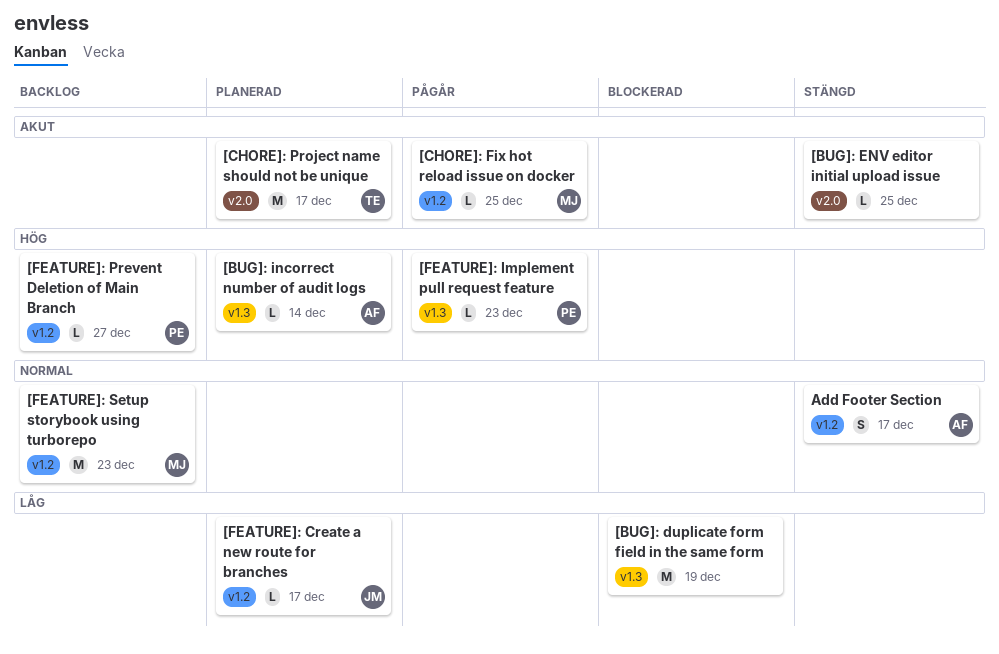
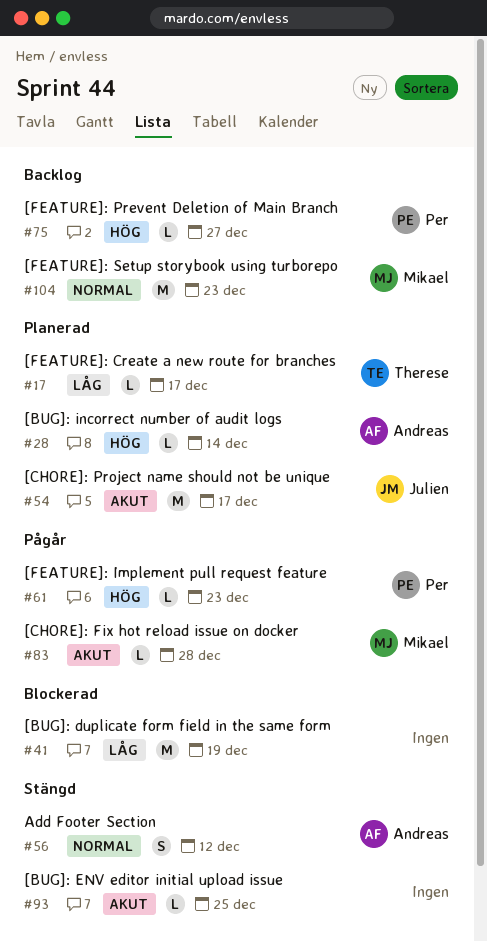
[CHORE]: Fix hot reload issue on docker, due: Dec 25 -> Dec 28
[CHORE]: Project name should not be unique, owner: Therese -> Julien
[FEATURE]: Create a new route for branches, owner: Julien -> Therese
Add Footer Section, due: Dec 17 -> Dec 12

